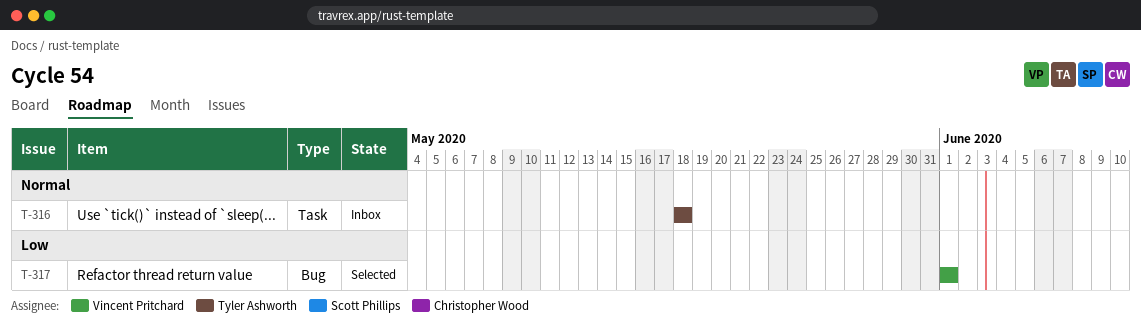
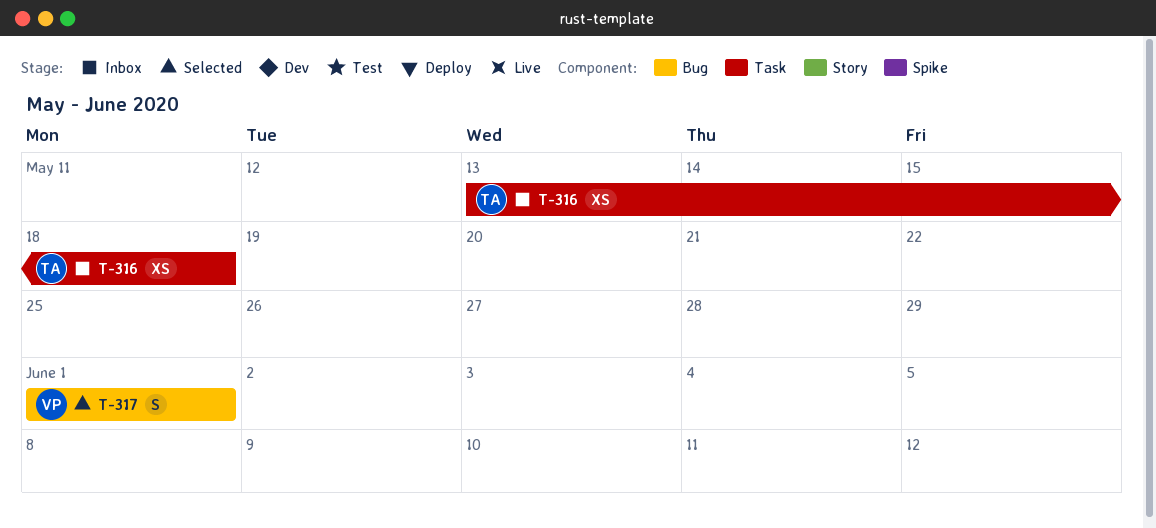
T-316, start: May 18 -> May 13

